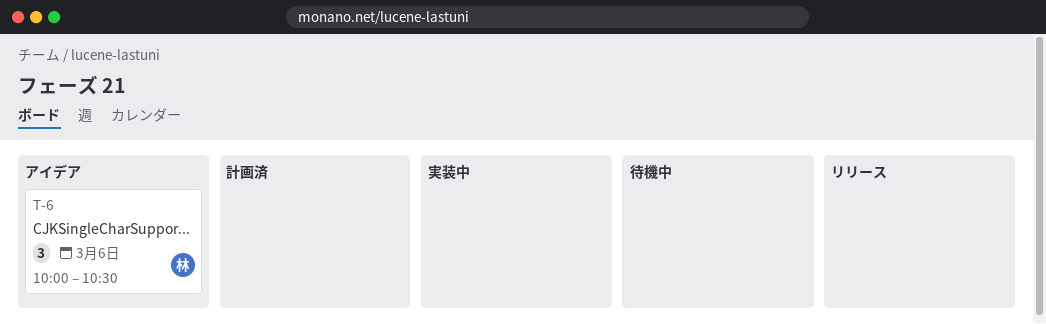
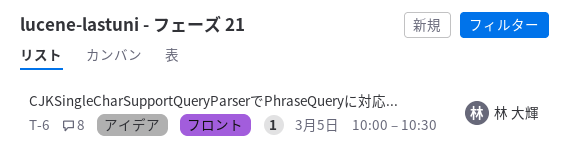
T-6, estimate: 3 -> 1
T-6, day: Mar 6 -> Mar 5

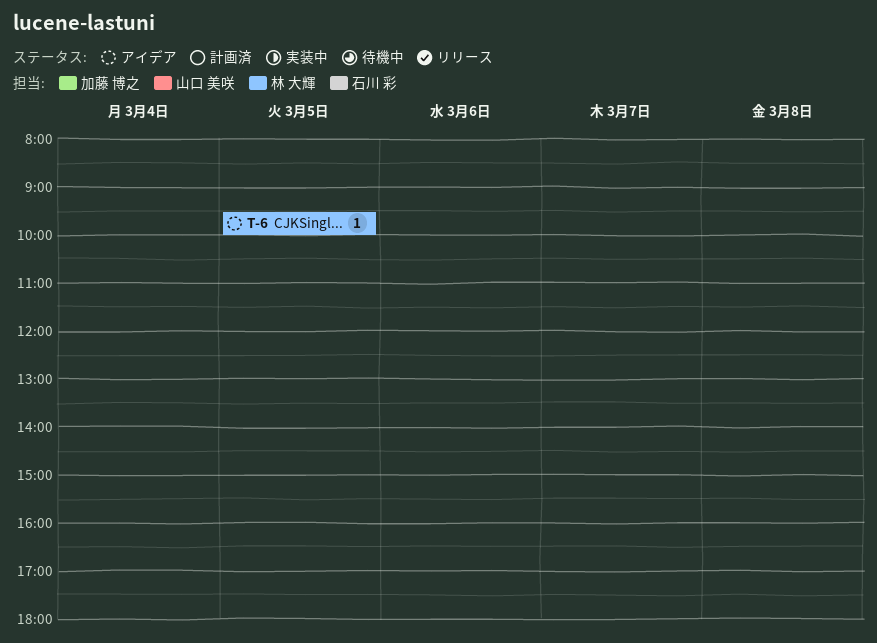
T-6, begins: 10:00 -> 09:30
T-6, ends: 10:30 -> 10:00

